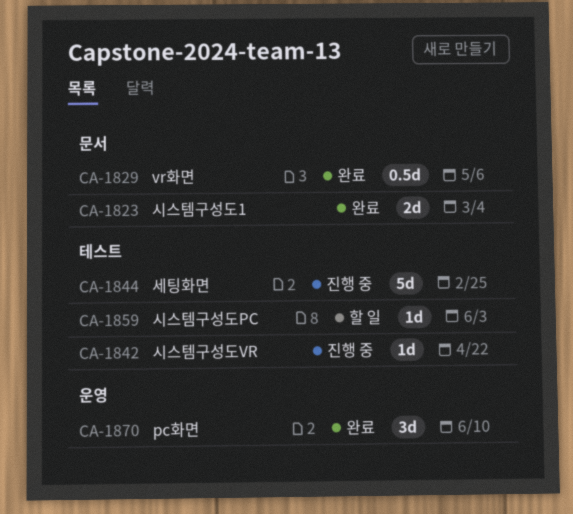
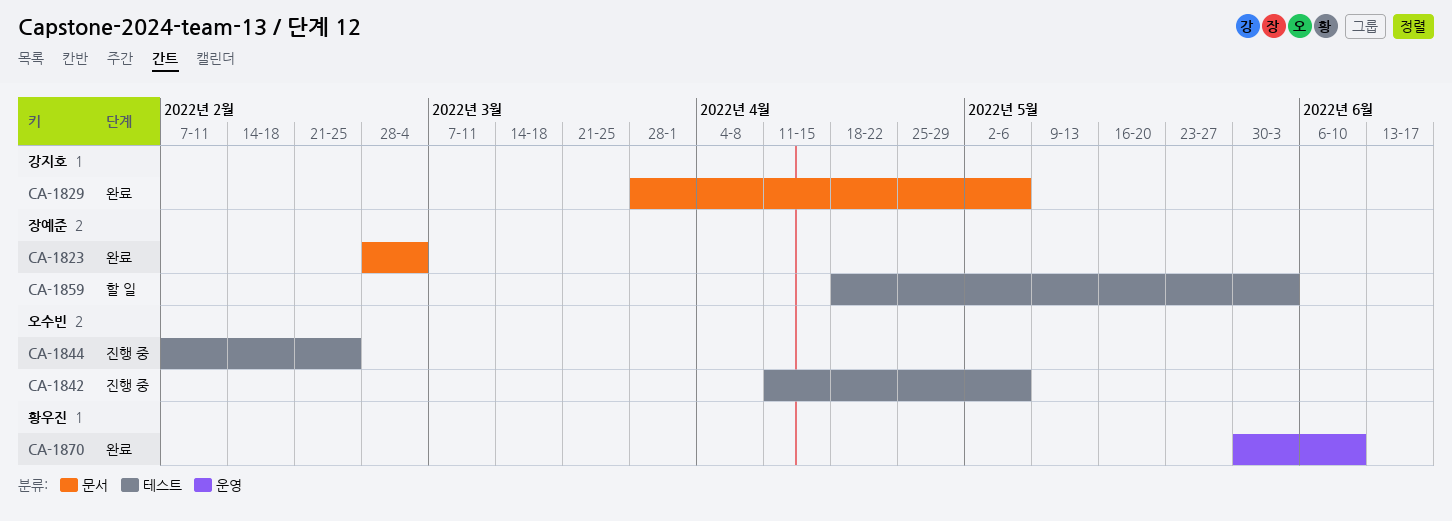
CA-1842, due: Apr 22 -> May 6

